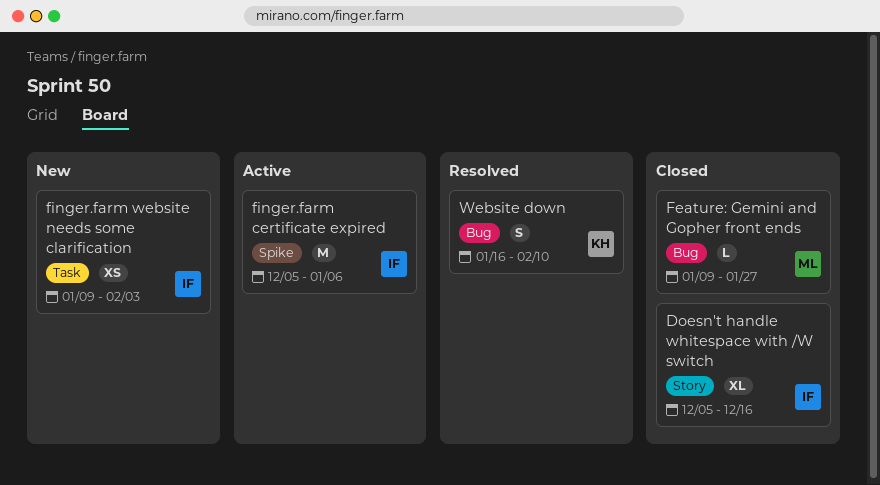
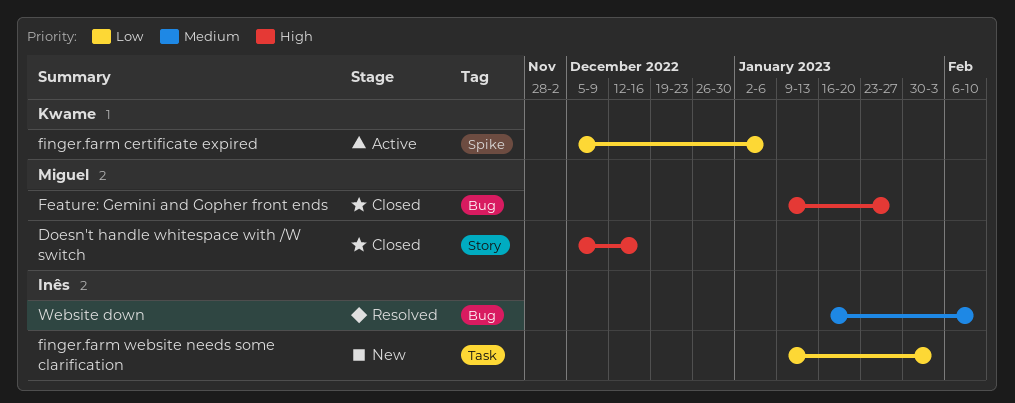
Doesn't handle whitespace with /W switch, owner: Inês -> Miguel
finger.farm certificate expired, owner: Inês -> Kwame
Website down, owner: Kwame -> Inês

